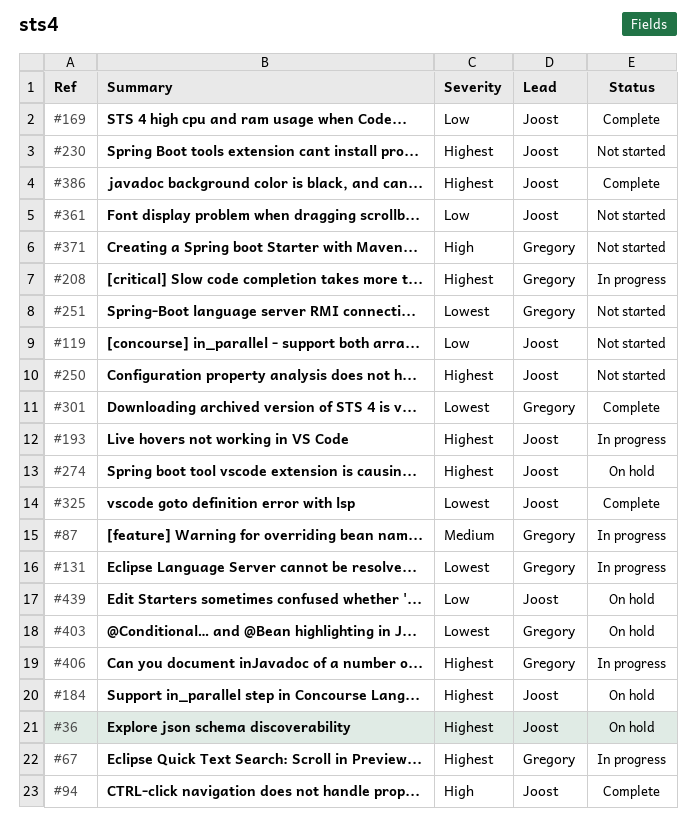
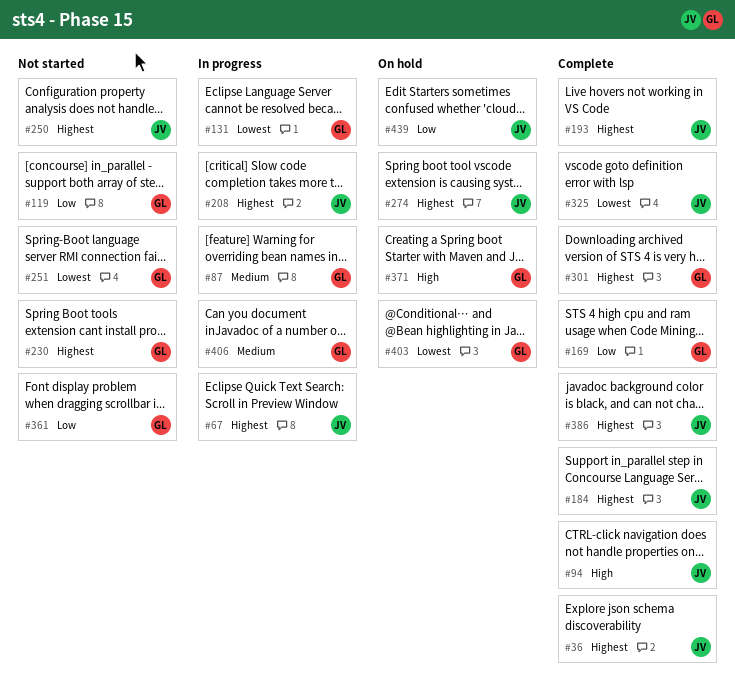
#36, status: On hold -> Complete
#67, owner: Gregory -> Joost
#119, owner: Joost -> Gregory
#169, owner: Joost -> Gregory
#184, status: On hold -> Complete
#193, status: In progress -> Complete
#208, owner: Gregory -> Joost
#230, owner: Joost -> Gregory
#301, priority: Lowest -> Highest
#361, owner: Joost -> Gregory
#371, status: Not started -> On hold
#406, priority: Highest -> Medium

